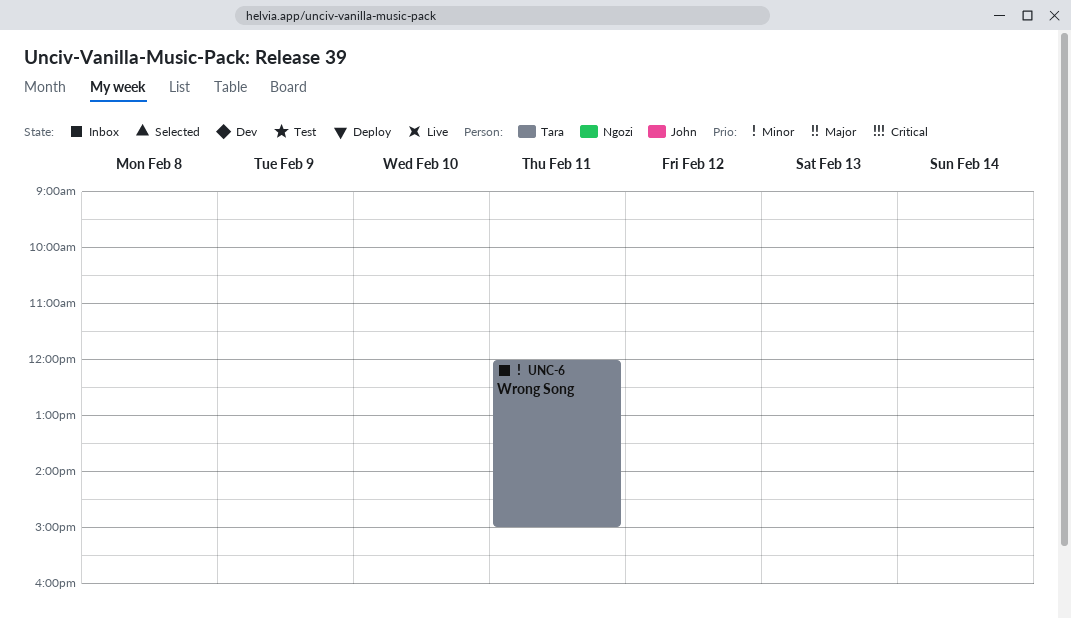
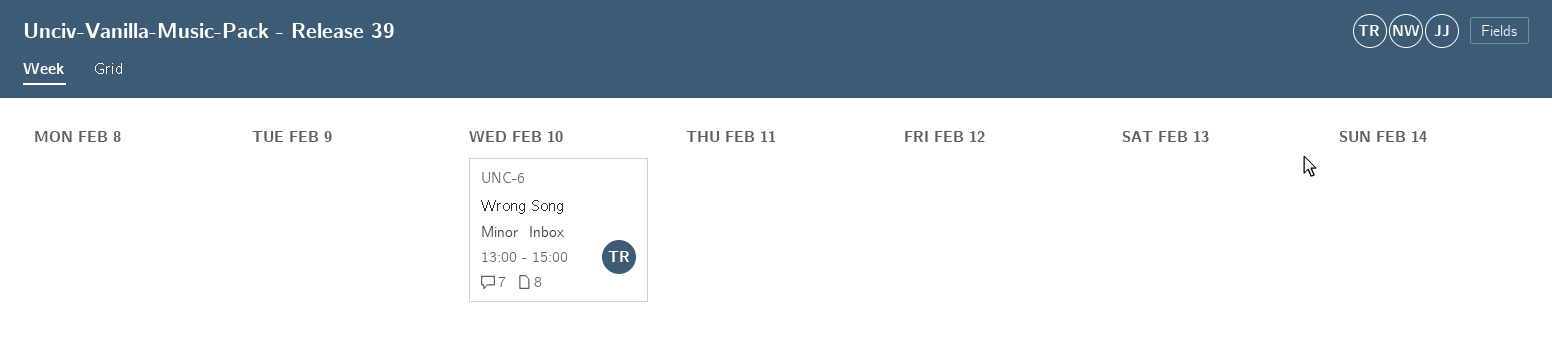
UNC-6, day: Feb 11 -> Feb 10
UNC-6, begins: 12:00 -> 13:00

